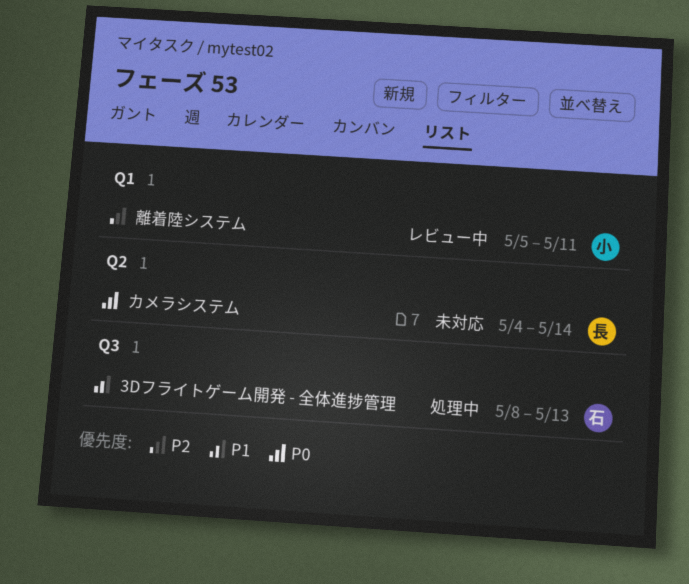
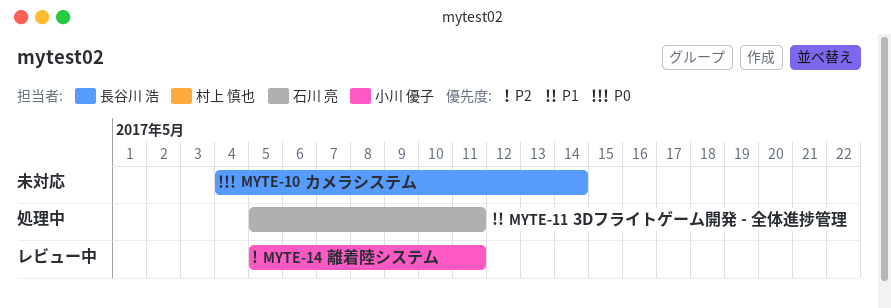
3Dフライトゲーム開発 - 全体進捗管理, start: May 8 -> May 5
3Dフライトゲーム開発 - 全体進捗管理, due: May 13 -> May 11

